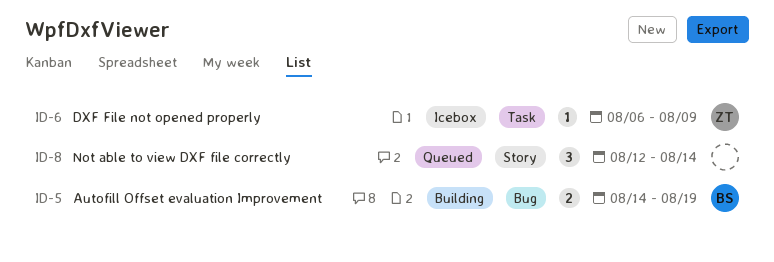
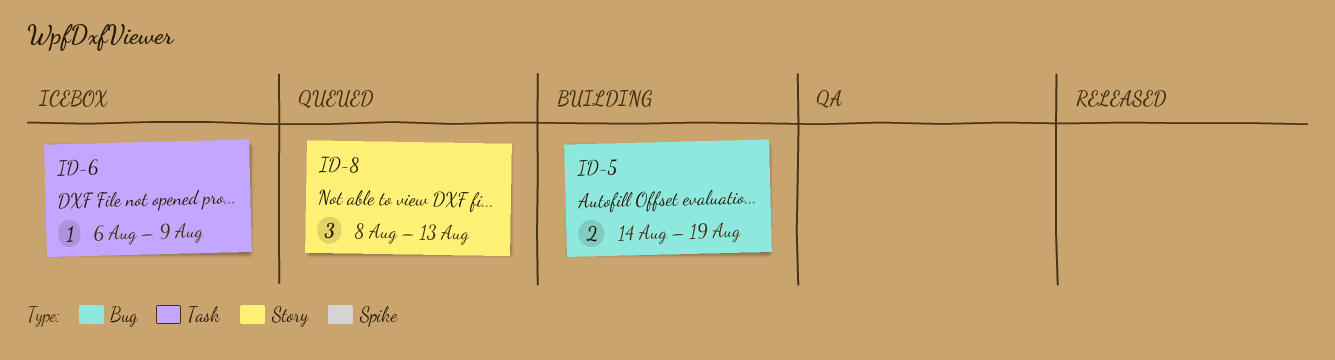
ID-8, start: Aug 12 -> Aug 8
ID-8, due: Aug 14 -> Aug 13

